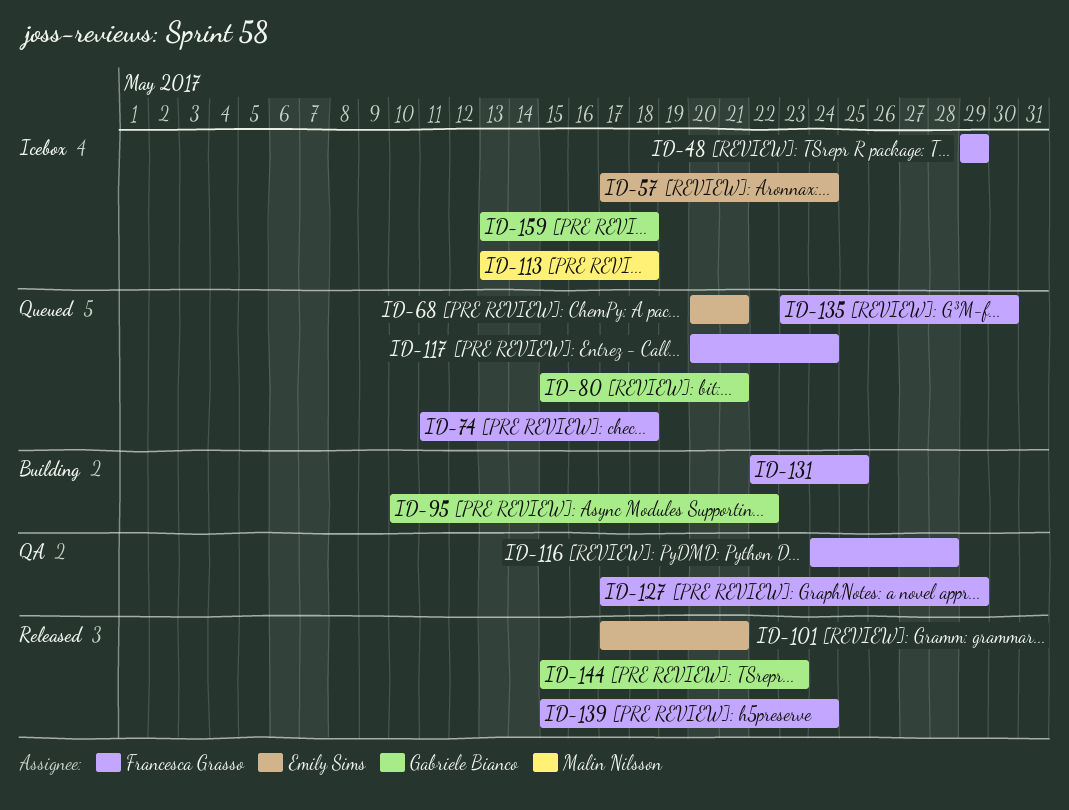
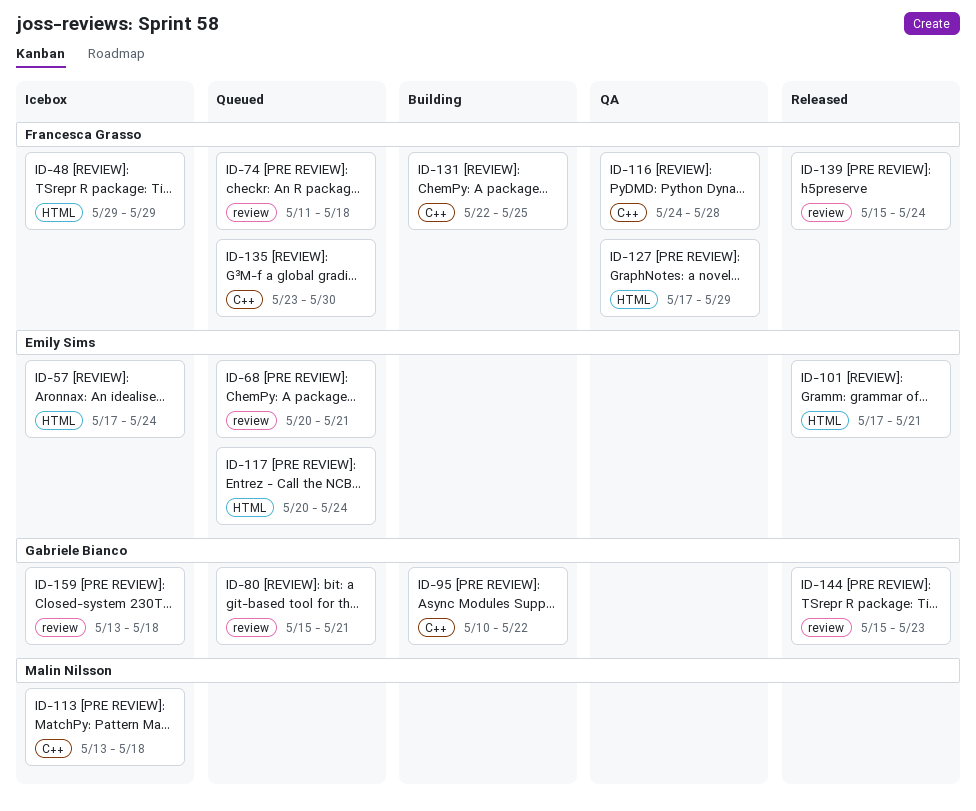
ID-117, owner: Francesca Grasso -> Emily Sims

